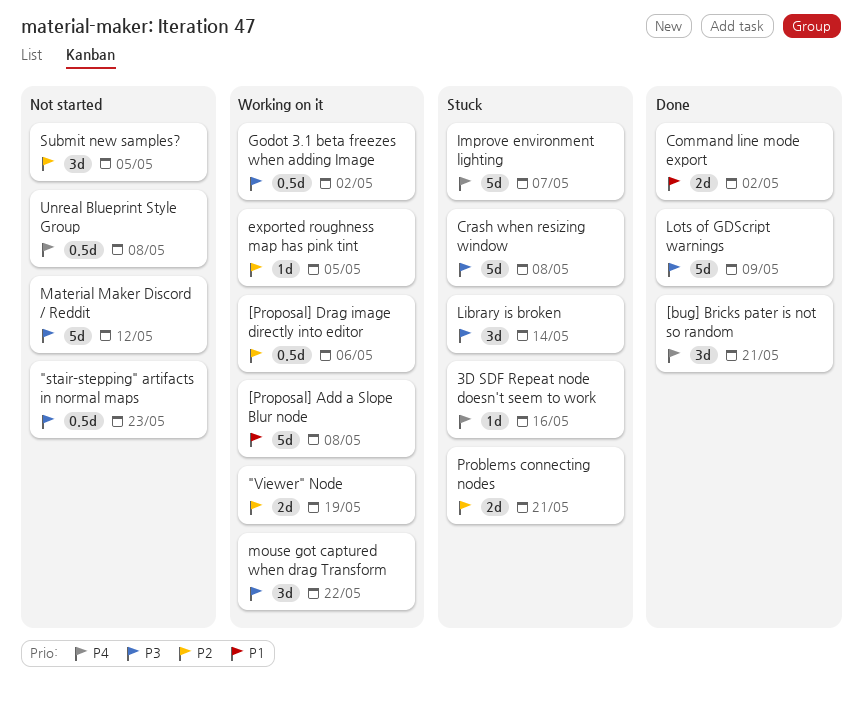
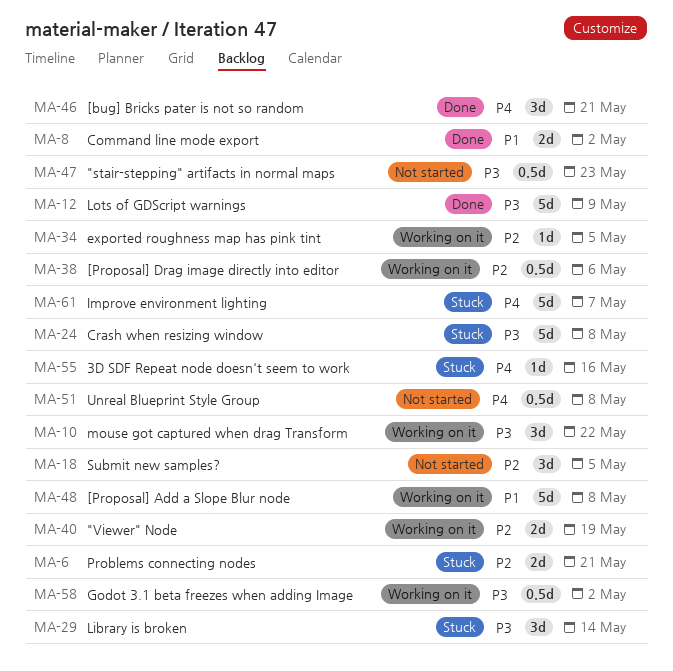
Material Maker Discord / Reddit: present -> none

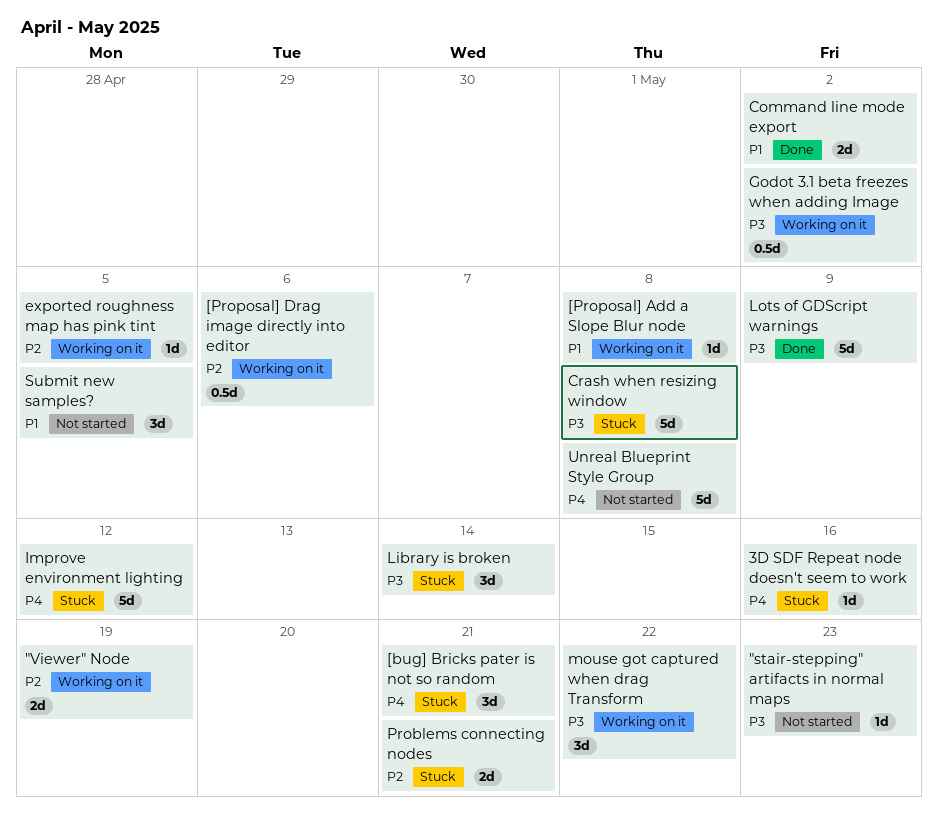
"stair-stepping" artifacts in normal maps, estimate: 0.5d -> 1d
[bug] Bricks pater is not so random, status: Done -> Stuck
[Proposal] Add a Slope Blur node, estimate: 5d -> 1d
Improve environment lighting, due: May 7 -> May 12
Submit new samples?, priority: P2 -> P1
Unreal Blueprint Style Group, estimate: 0.5d -> 5d

